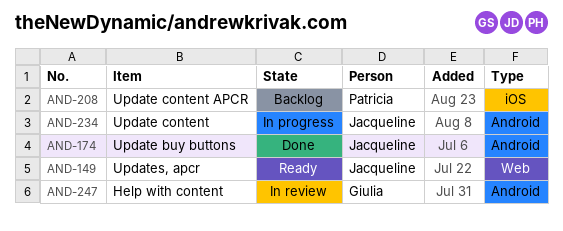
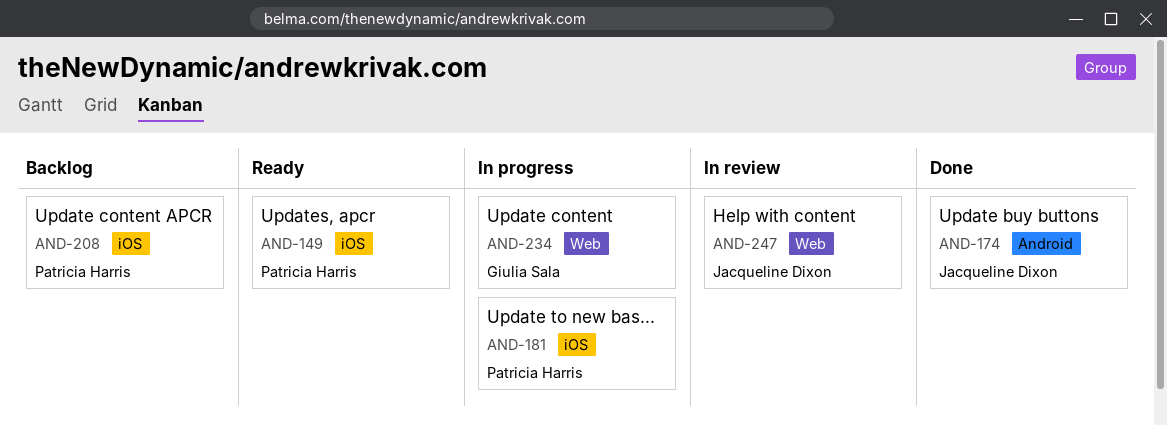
AND-149, owner: Jacqueline Dixon -> Patricia Harris
AND-149, label: Web -> iOS
AND-181: none -> present
AND-234, owner: Jacqueline Dixon -> Giulia Sala
AND-234, label: Android -> Web
AND-247, owner: Giulia Sala -> Jacqueline Dixon
AND-247, label: Android -> Web

